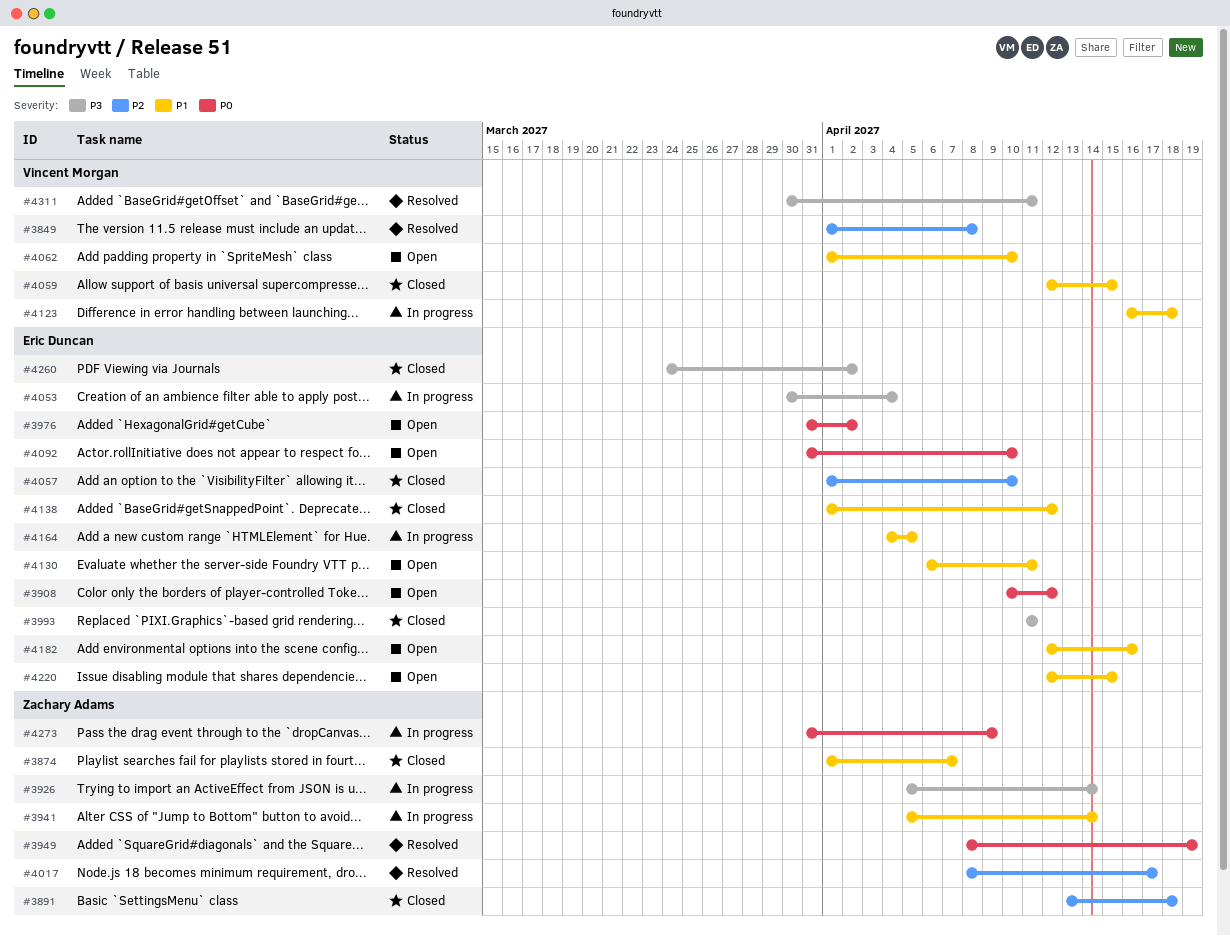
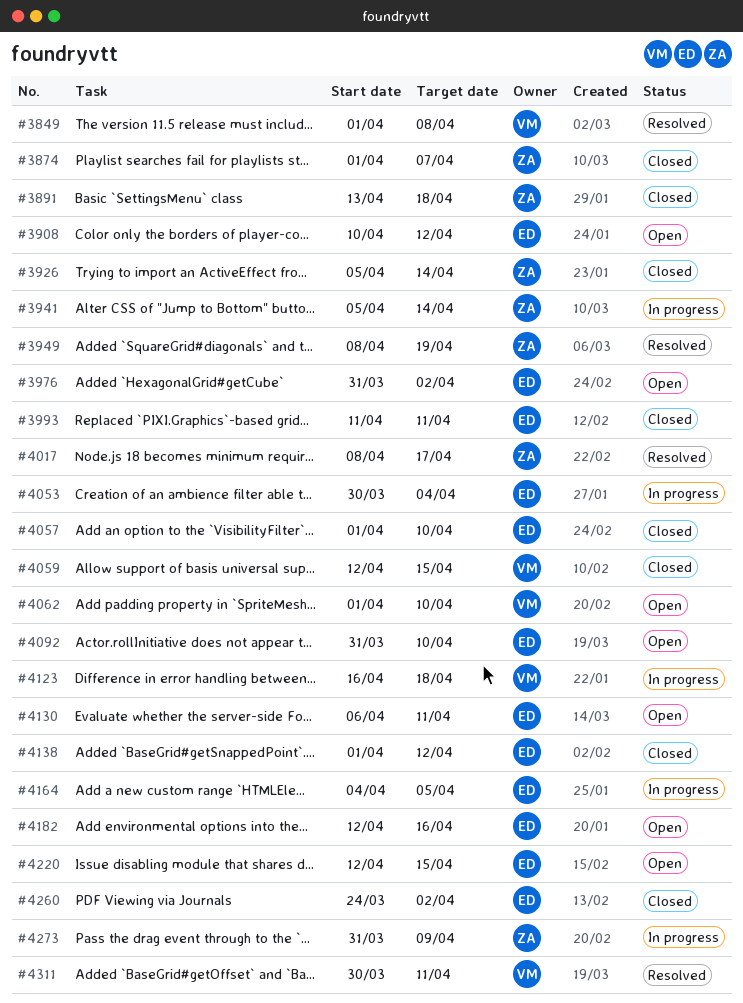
#3926, status: In progress -> Closed

